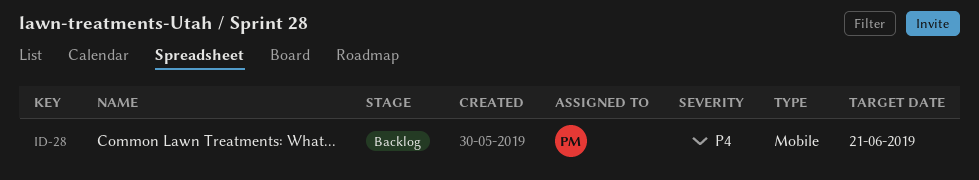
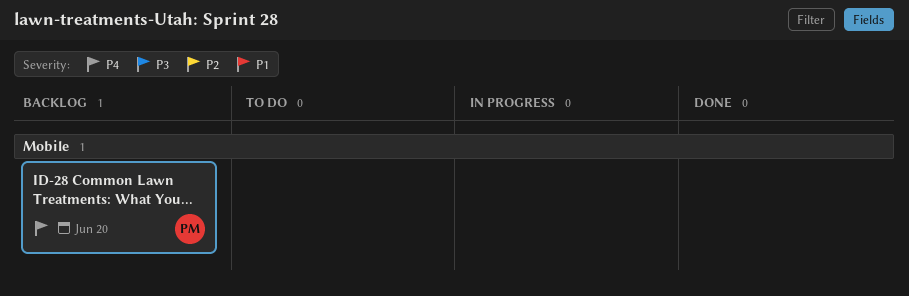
ID-28, due: Jun 21 -> Jun 20

